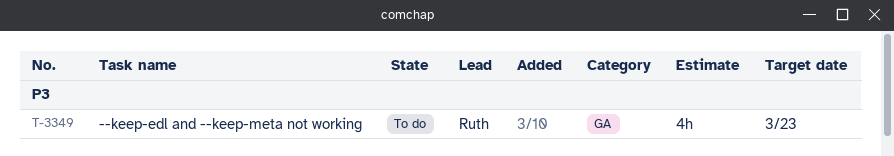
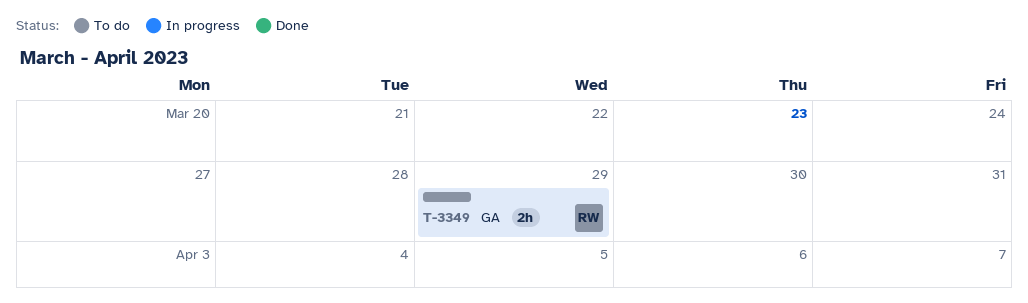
T-3349, estimate: 4h -> 2h
T-3349, due: Mar 23 -> Mar 29

